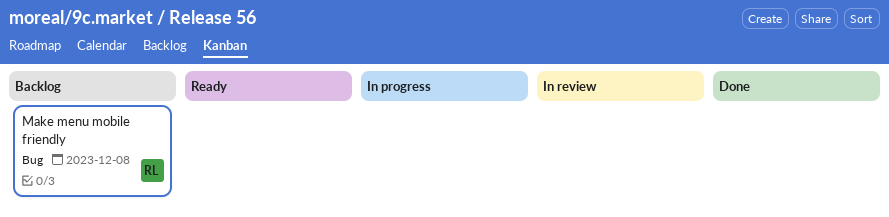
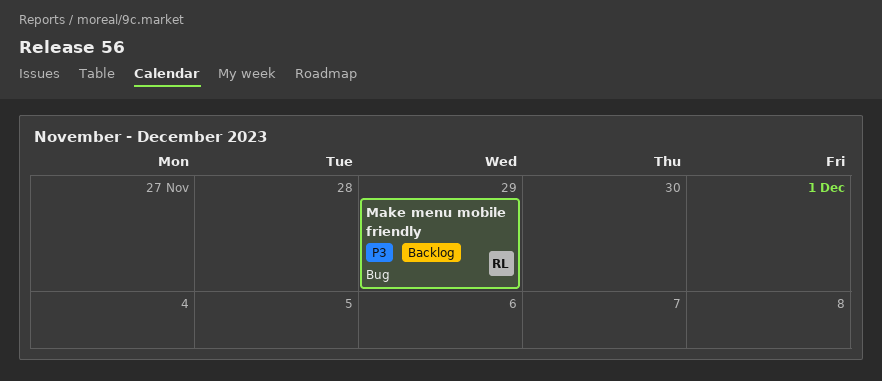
Make menu mobile friendly, due: Dec 8 -> Nov 29

